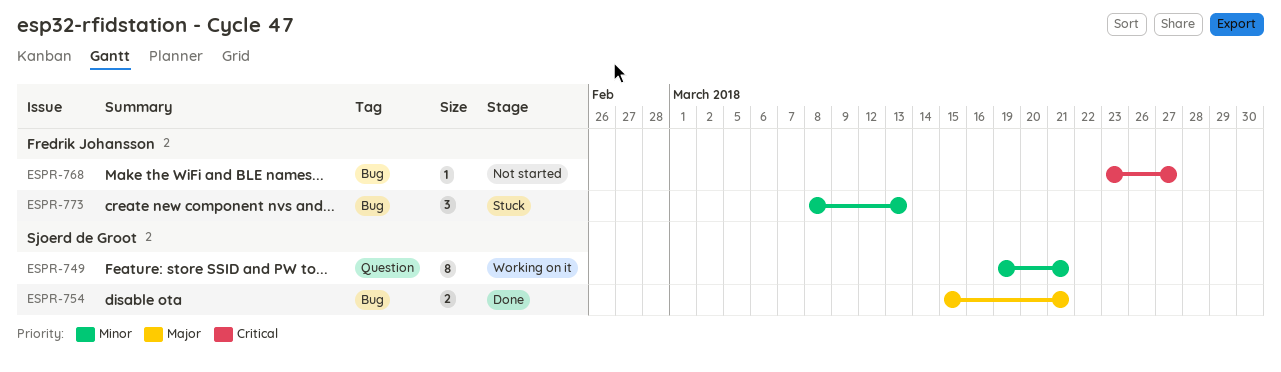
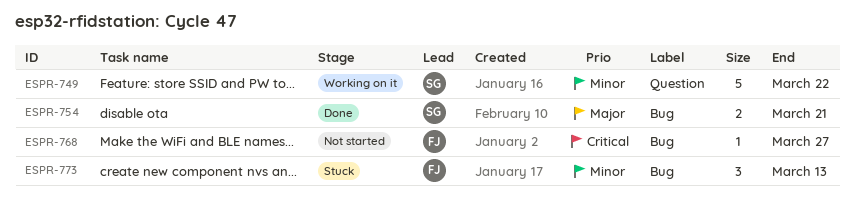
ESPR-749, estimate: 8 -> 5
ESPR-749, due: Mar 21 -> Mar 22

